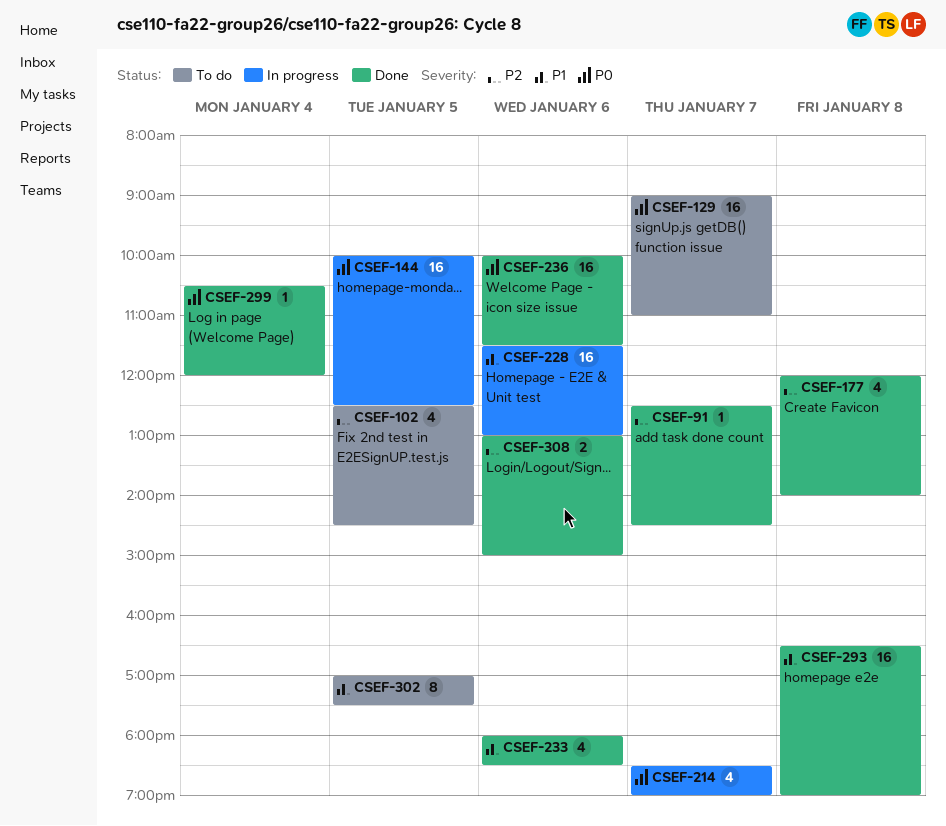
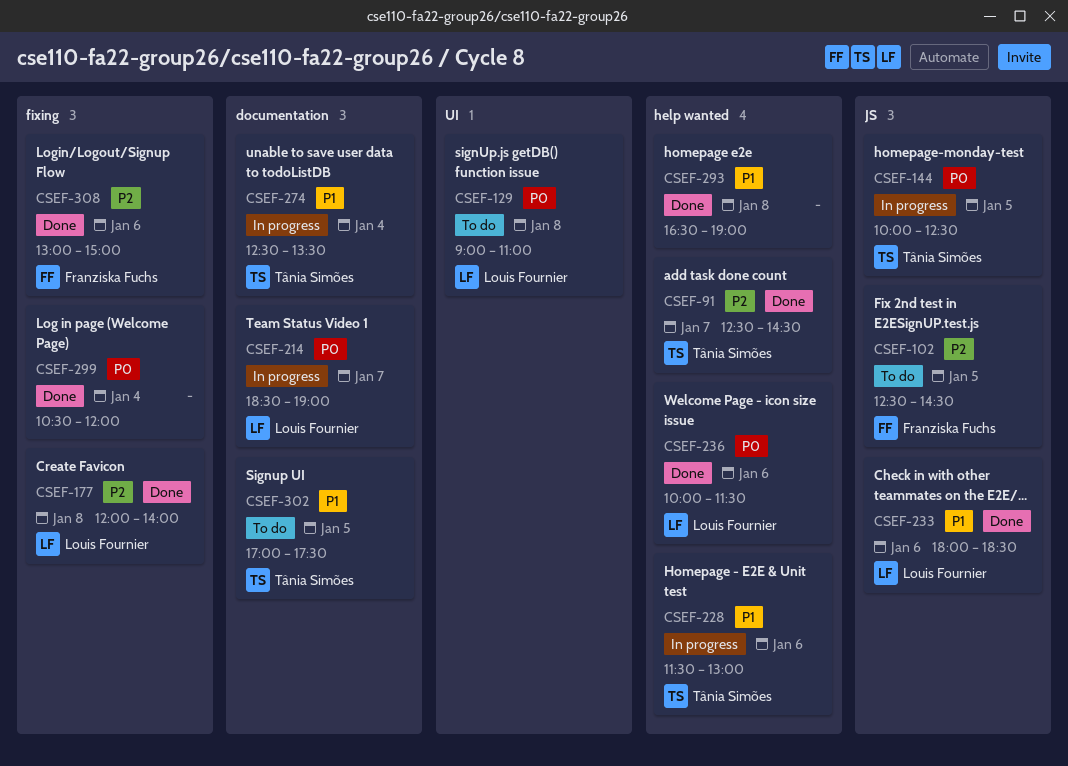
CSEF-129, day: Jan 7 -> Jan 8
CSEF-274: none -> present

